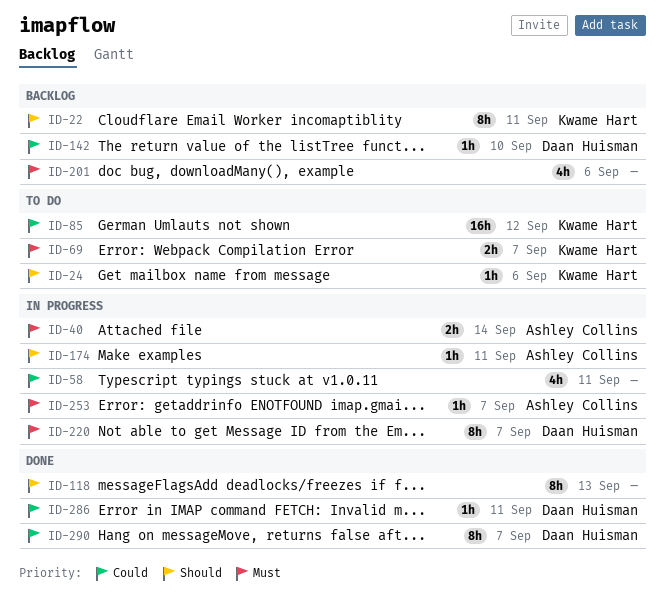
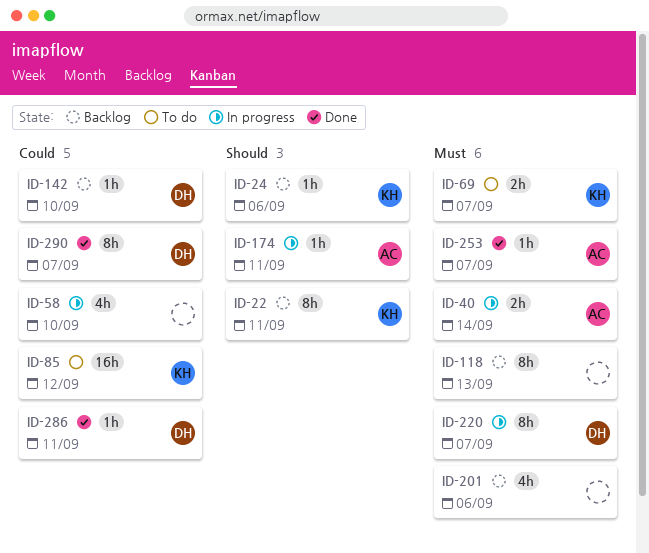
ID-24, status: To do -> Backlog
ID-58, due: Sep 11 -> Sep 10
ID-118, status: Done -> Backlog
ID-118, priority: Should -> Must
ID-253, status: In progress -> Done

